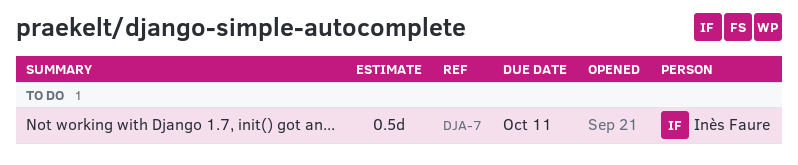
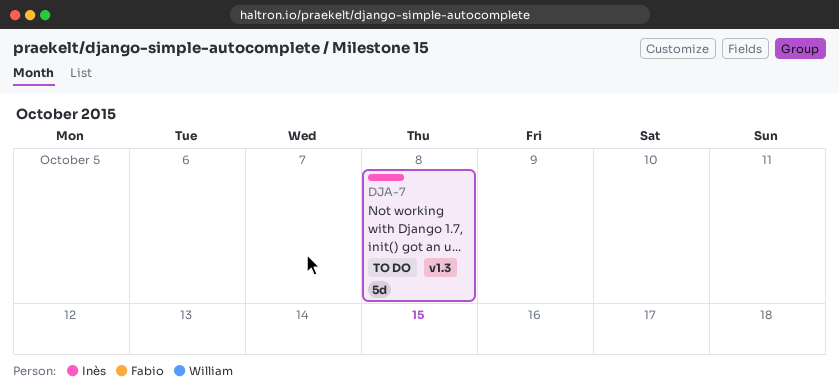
DJA-7, estimate: 0.5d -> 5d
DJA-7, due: Oct 11 -> Oct 8

